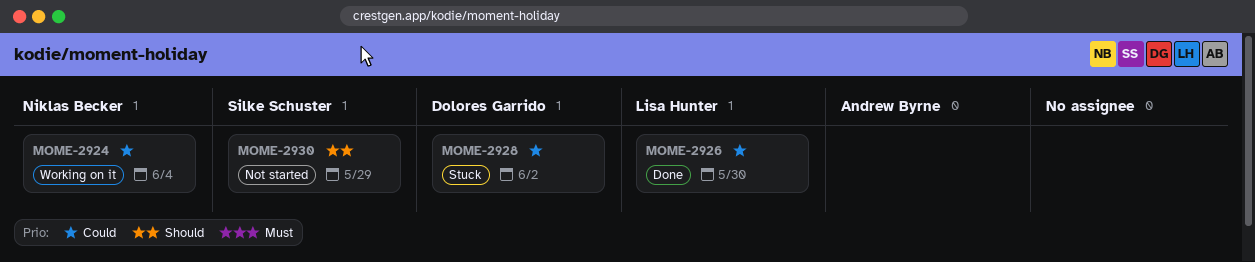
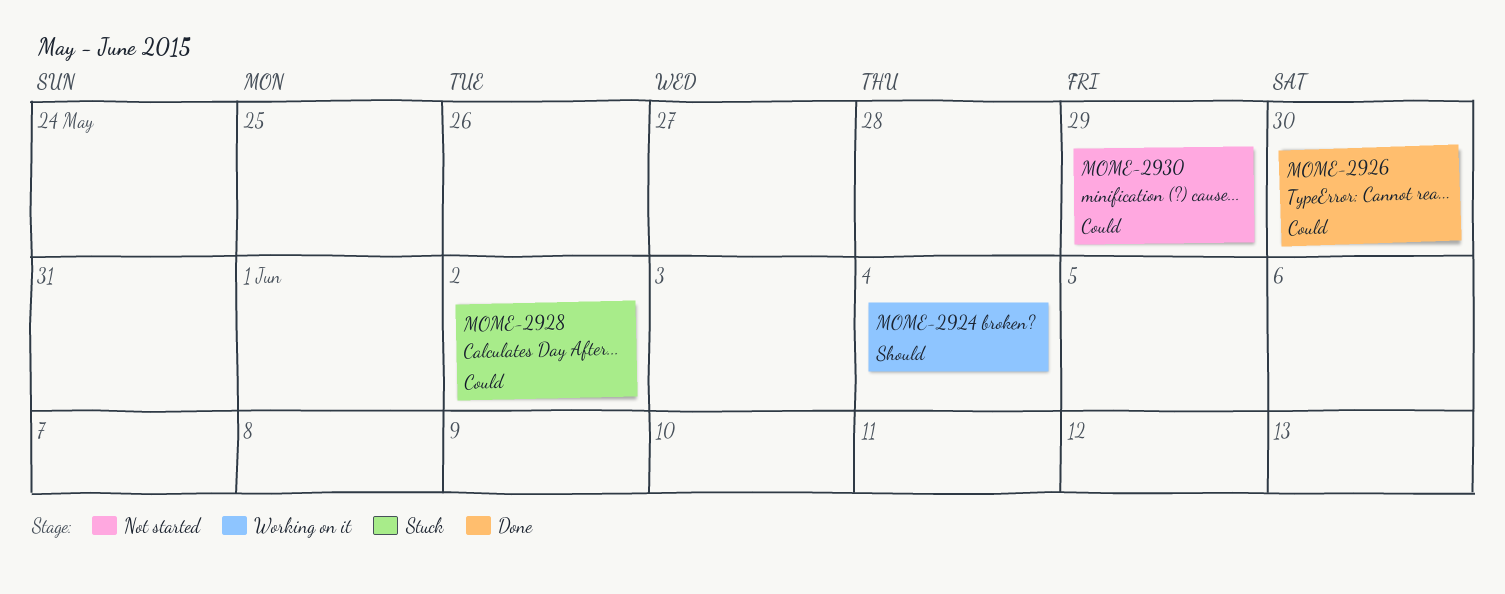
MOME-2924, priority: Could -> Should
MOME-2930, priority: Should -> Could

